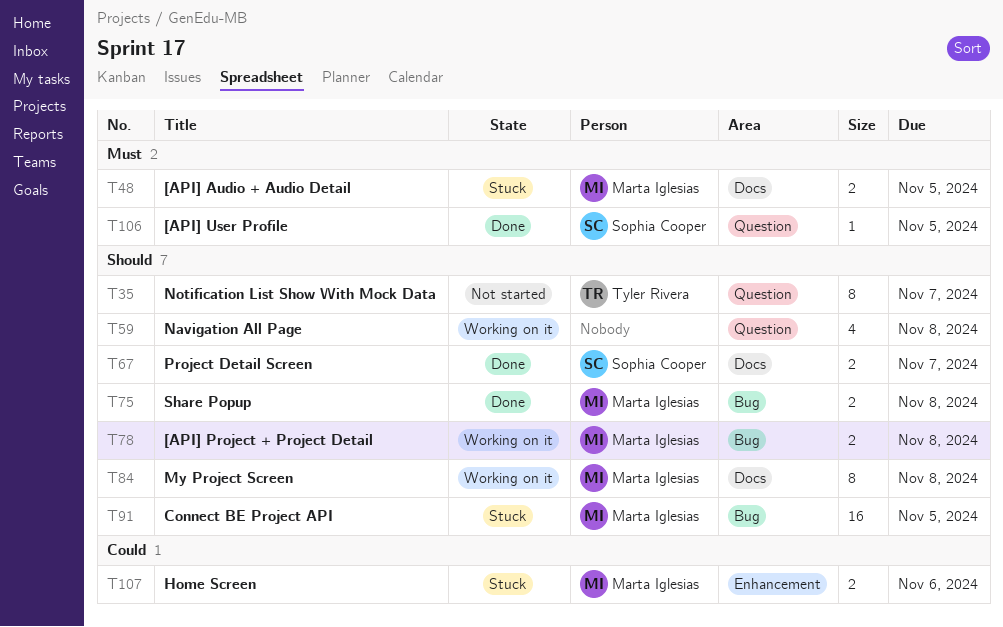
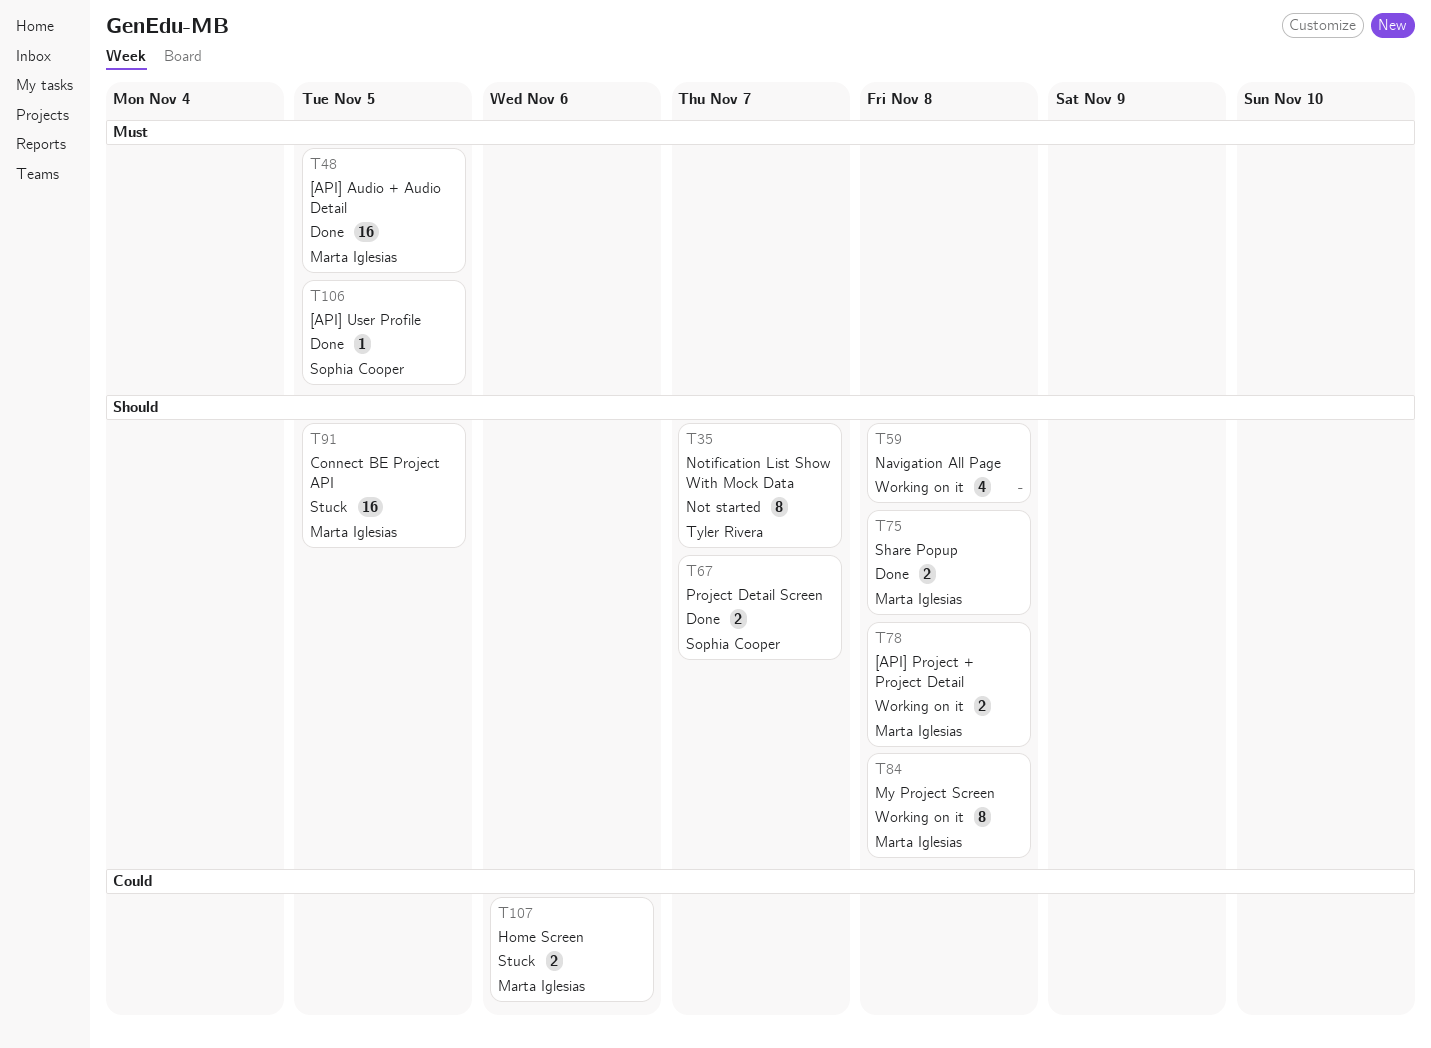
T48, status: Stuck -> Done
T48, estimate: 2 -> 16

